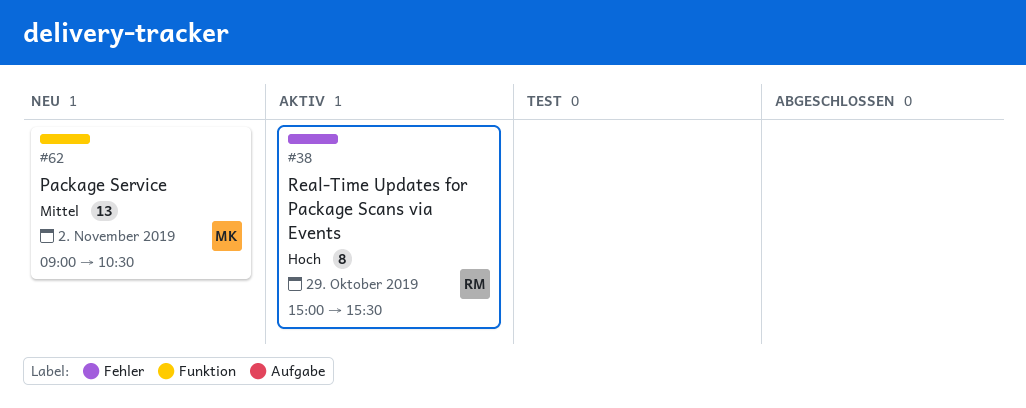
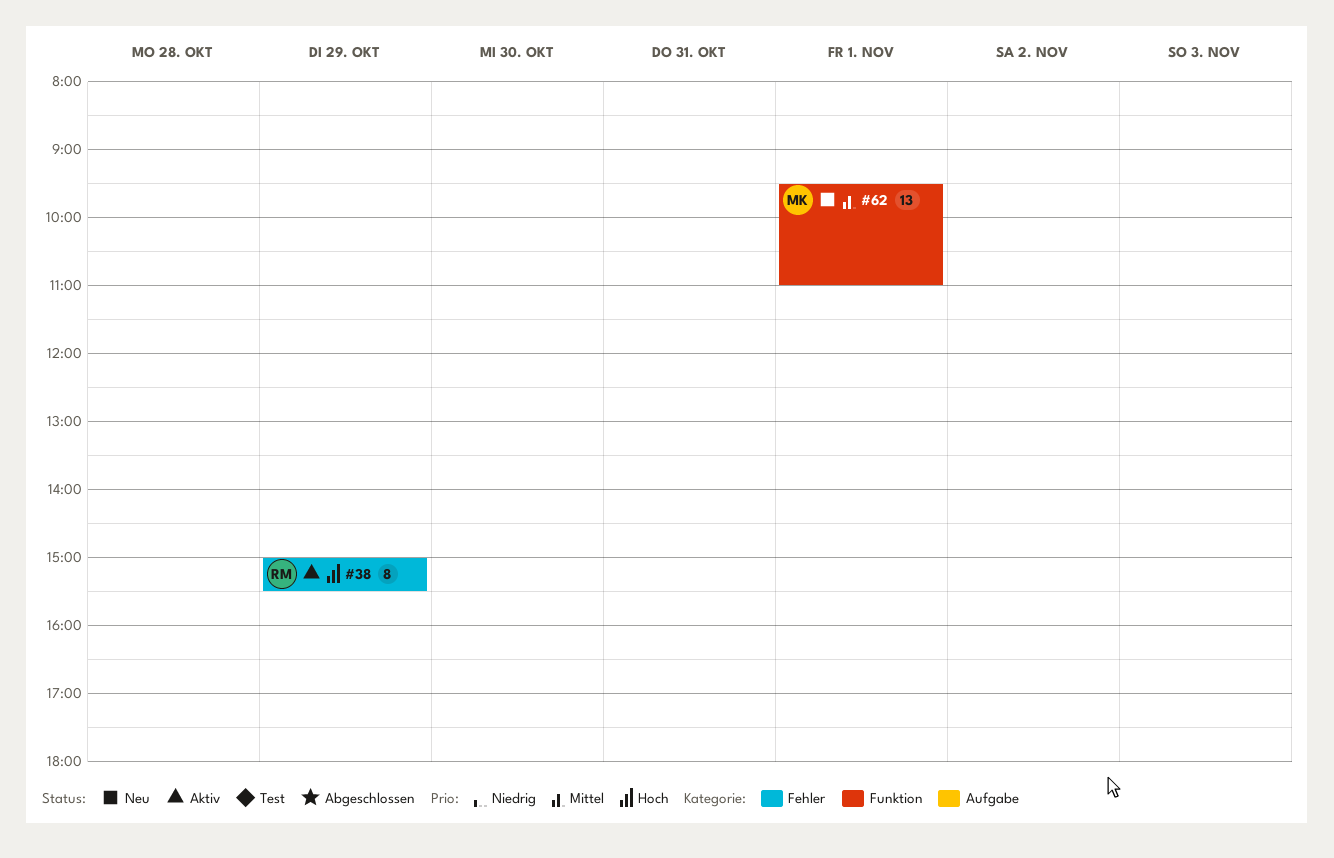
#62, day: Nov 2 -> Nov 1
#62, begins: 09:00 -> 09:30
#62, ends: 10:30 -> 11:00

